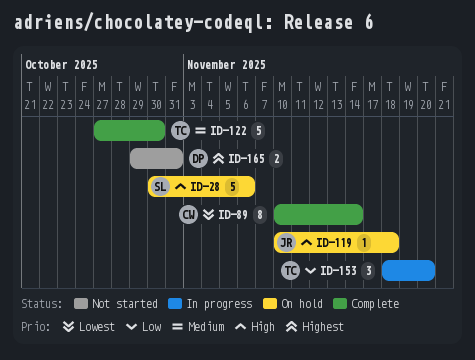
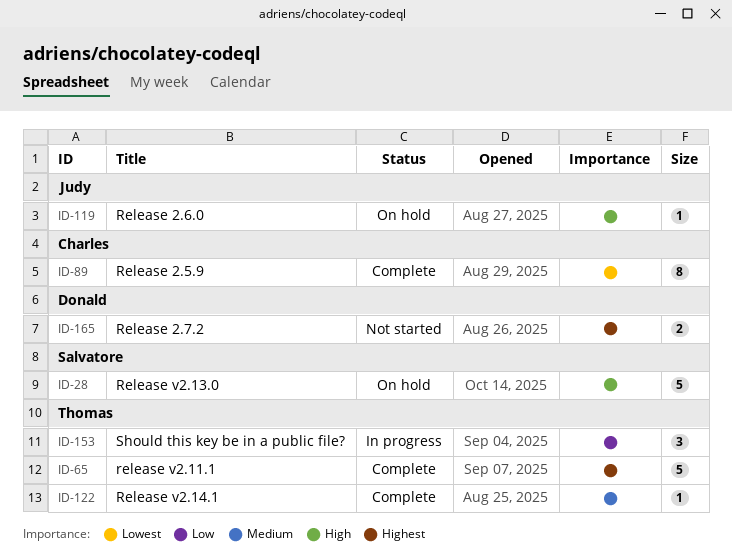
ID-65: none -> present
ID-122, estimate: 5 -> 1

